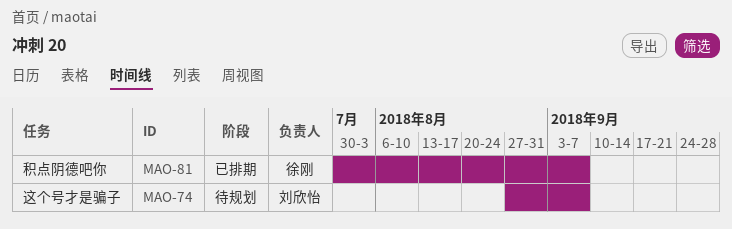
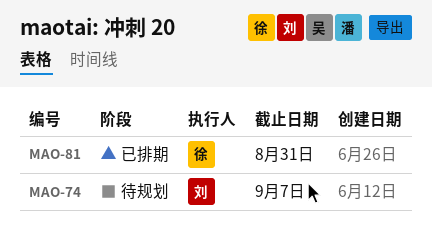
MAO-81, due: Sep 7 -> Aug 31

